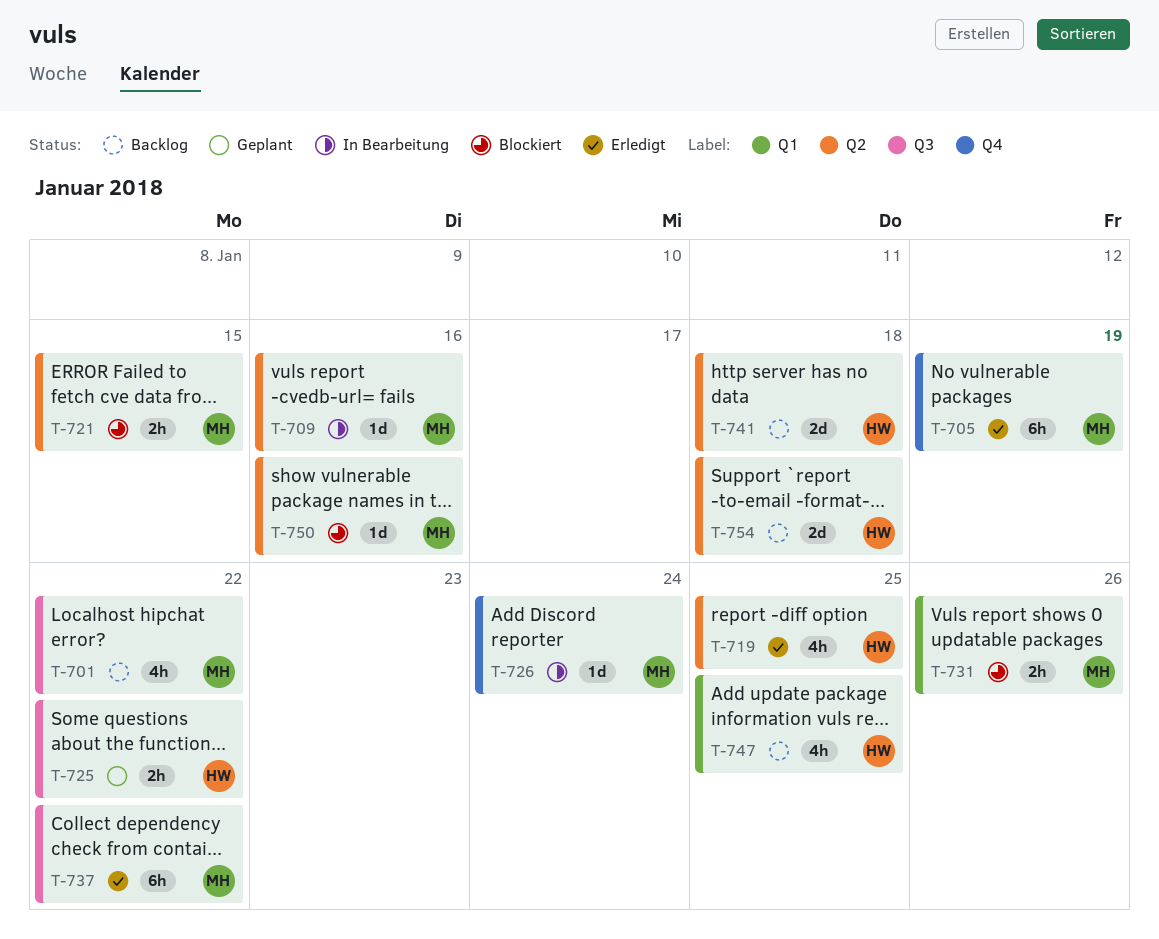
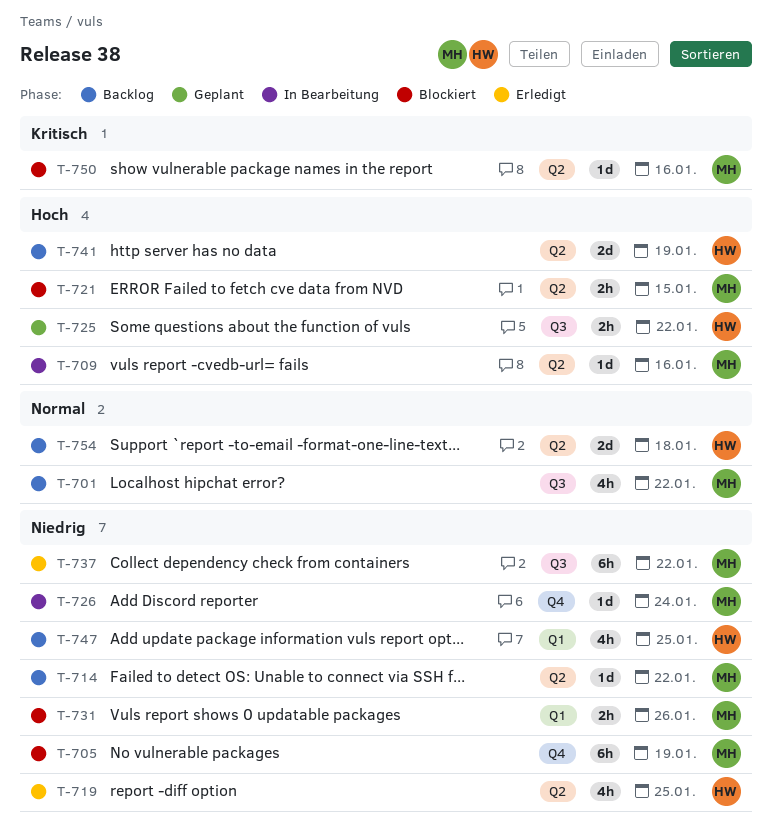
T-705, status: Erledigt -> Blockiert
T-714: none -> present
T-741, due: Jan 18 -> Jan 19

